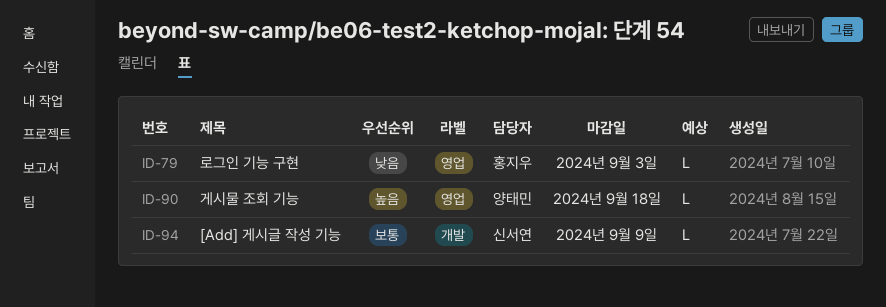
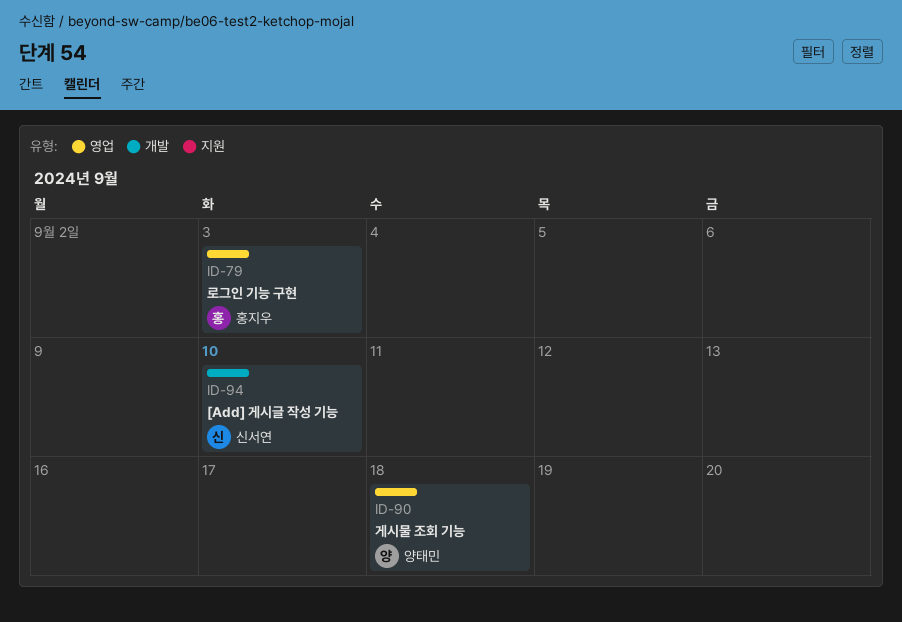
ID-94, due: Sep 9 -> Sep 10

